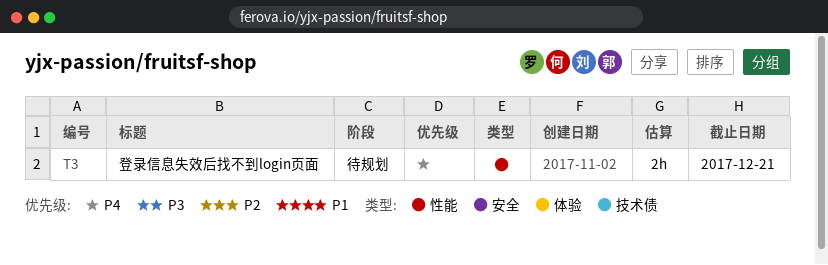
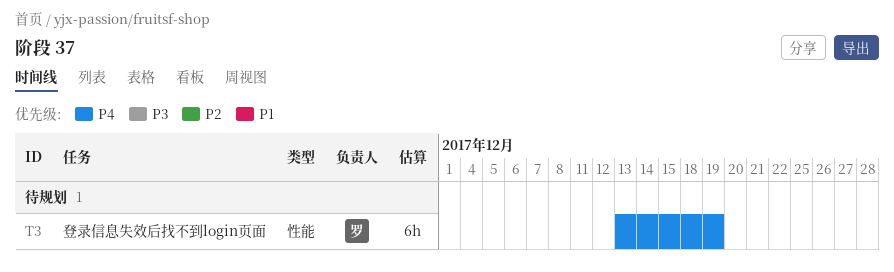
T3, estimate: 2h -> 6h
T3, due: Dec 21 -> Dec 19

